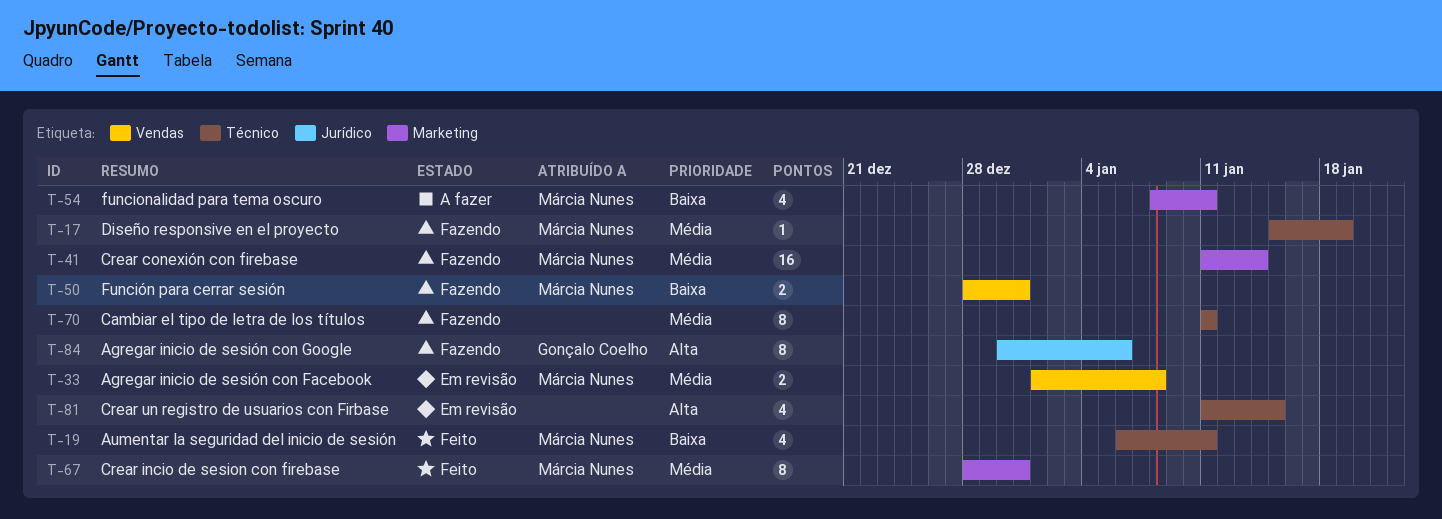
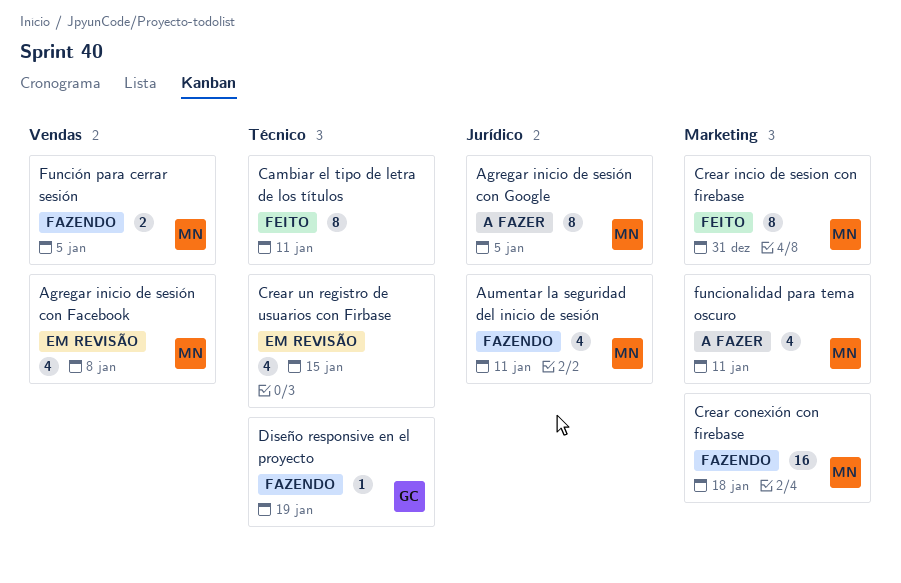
Agregar inicio de sesión con Facebook, estimate: 2 -> 4
Agregar inicio de sesión con Google, status: Fazendo -> A fazer
Agregar inicio de sesión con Google, owner: Gonçalo Coelho -> Márcia Nunes
Agregar inicio de sesión con Google, due: Jan 6 -> Jan 5
Aumentar la seguridad del inicio de sesión, status: Feito -> Fazendo
Aumentar la seguridad del inicio de sesión, label: Técnico -> Jurídico
Cambiar el tipo de letra de los títulos, status: Fazendo -> Feito
Crear conexión con firebase, due: Jan 14 -> Jan 18
Diseño responsive en el proyecto, owner: Márcia Nunes -> Gonçalo Coelho
Función para cerrar sesión, due: Dec 31 -> Jan 5

